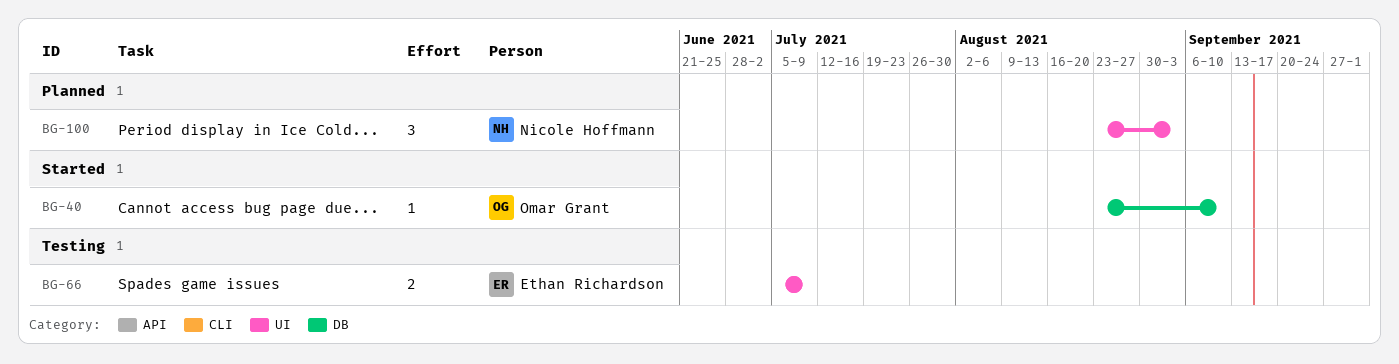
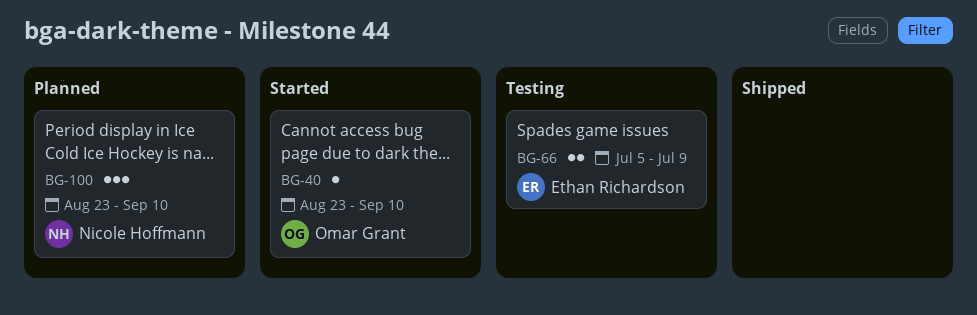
BG-100, due: Sep 3 -> Sep 10

